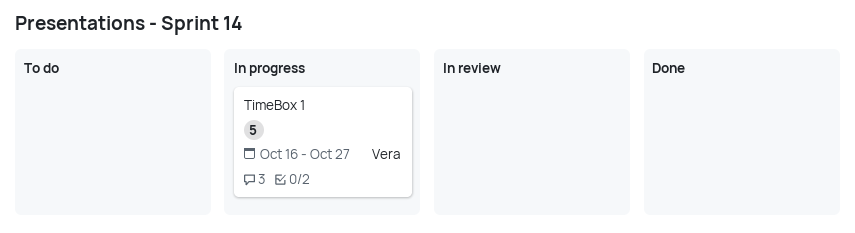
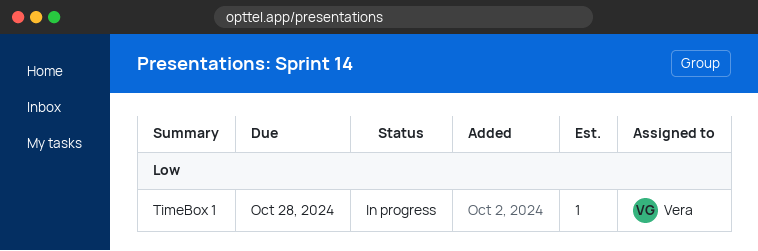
TimeBox 1, estimate: 5 -> 1
TimeBox 1, due: Oct 27 -> Oct 28

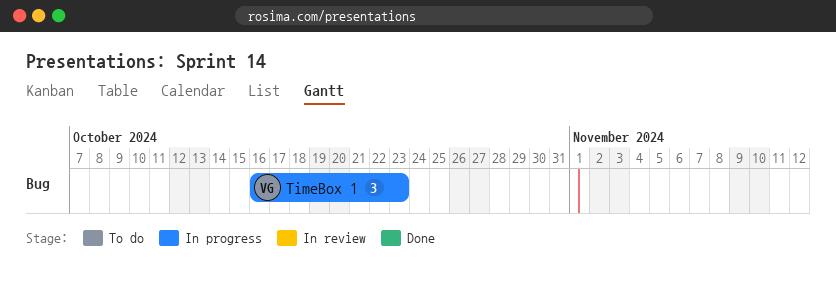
TimeBox 1, estimate: 1 -> 3
TimeBox 1, due: Oct 28 -> Oct 23

